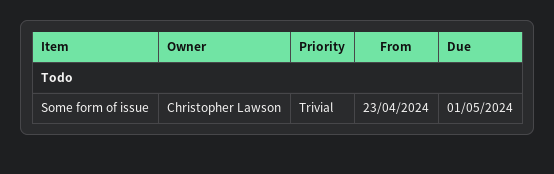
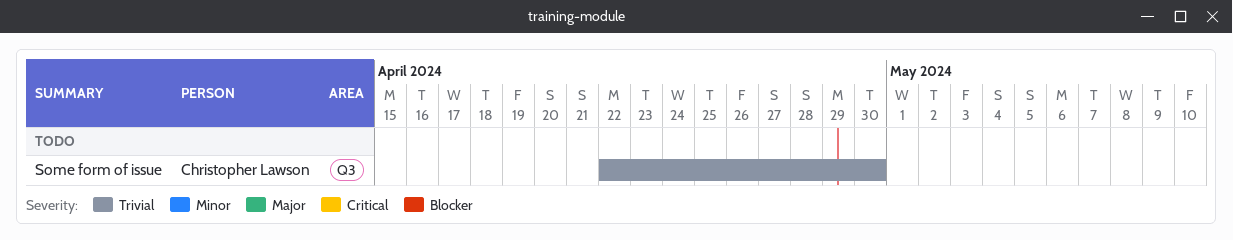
Some form of issue, start: Apr 23 -> Apr 22
Some form of issue, due: May 1 -> Apr 30

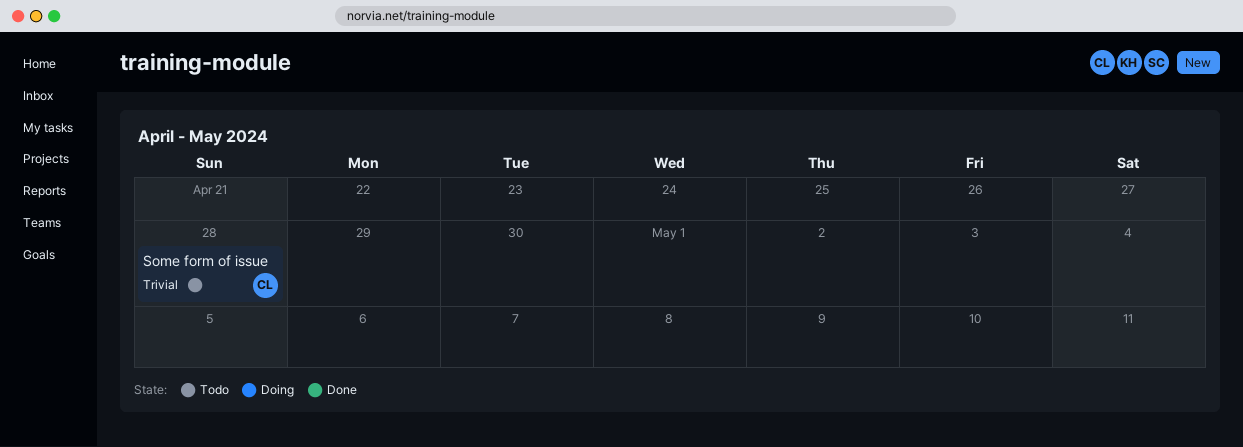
Some form of issue, due: Apr 30 -> Apr 28

